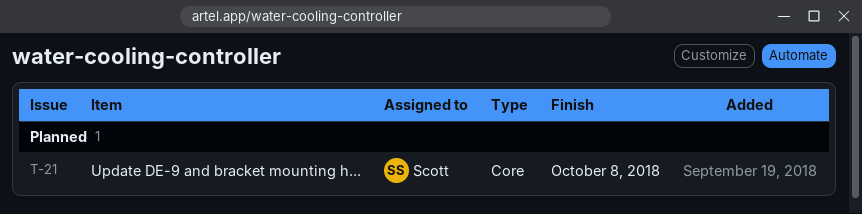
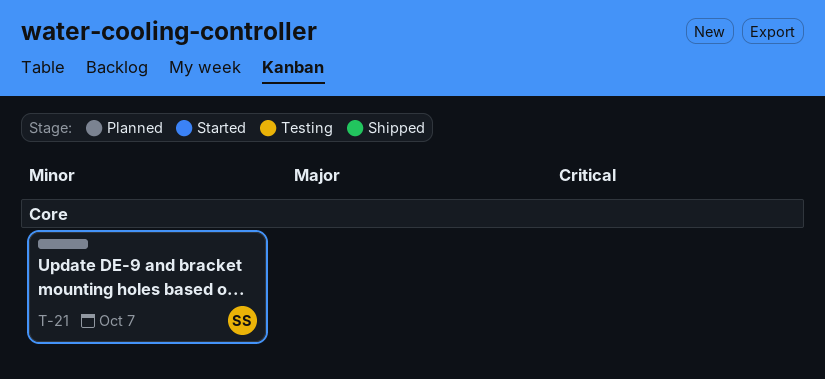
T-21, due: Oct 8 -> Oct 7

